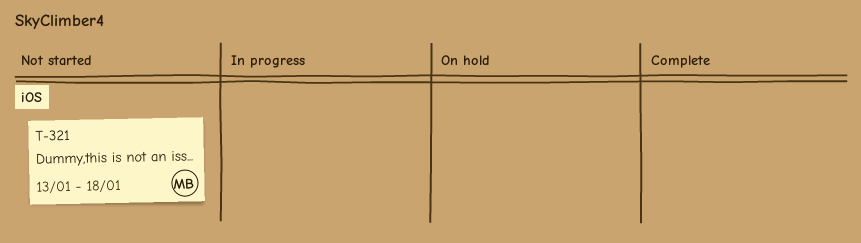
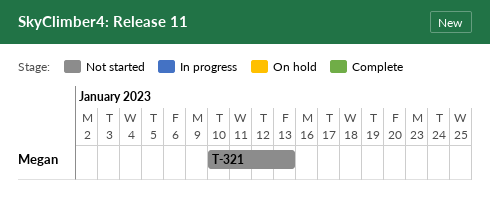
T-321, start: Jan 13 -> Jan 10
T-321, due: Jan 18 -> Jan 13

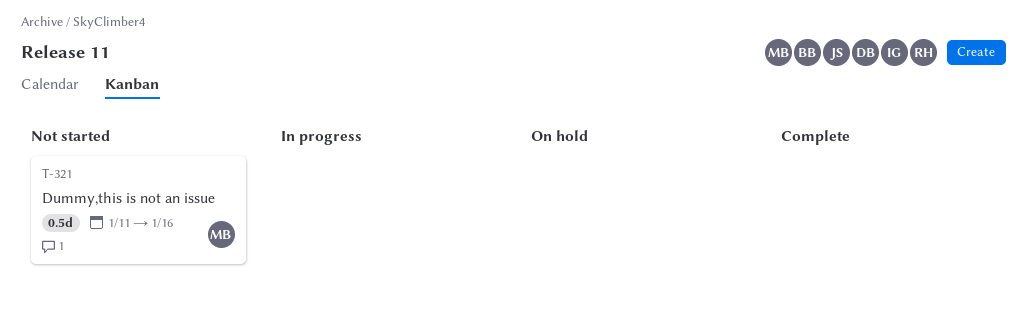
T-321, start: Jan 10 -> Jan 11
T-321, due: Jan 13 -> Jan 16

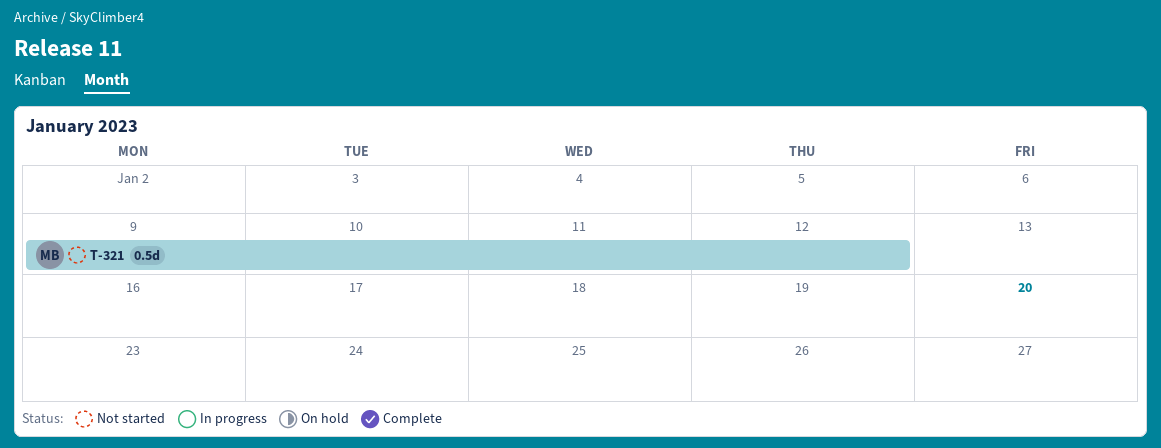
T-321, start: Jan 11 -> Jan 9
T-321, due: Jan 16 -> Jan 12

